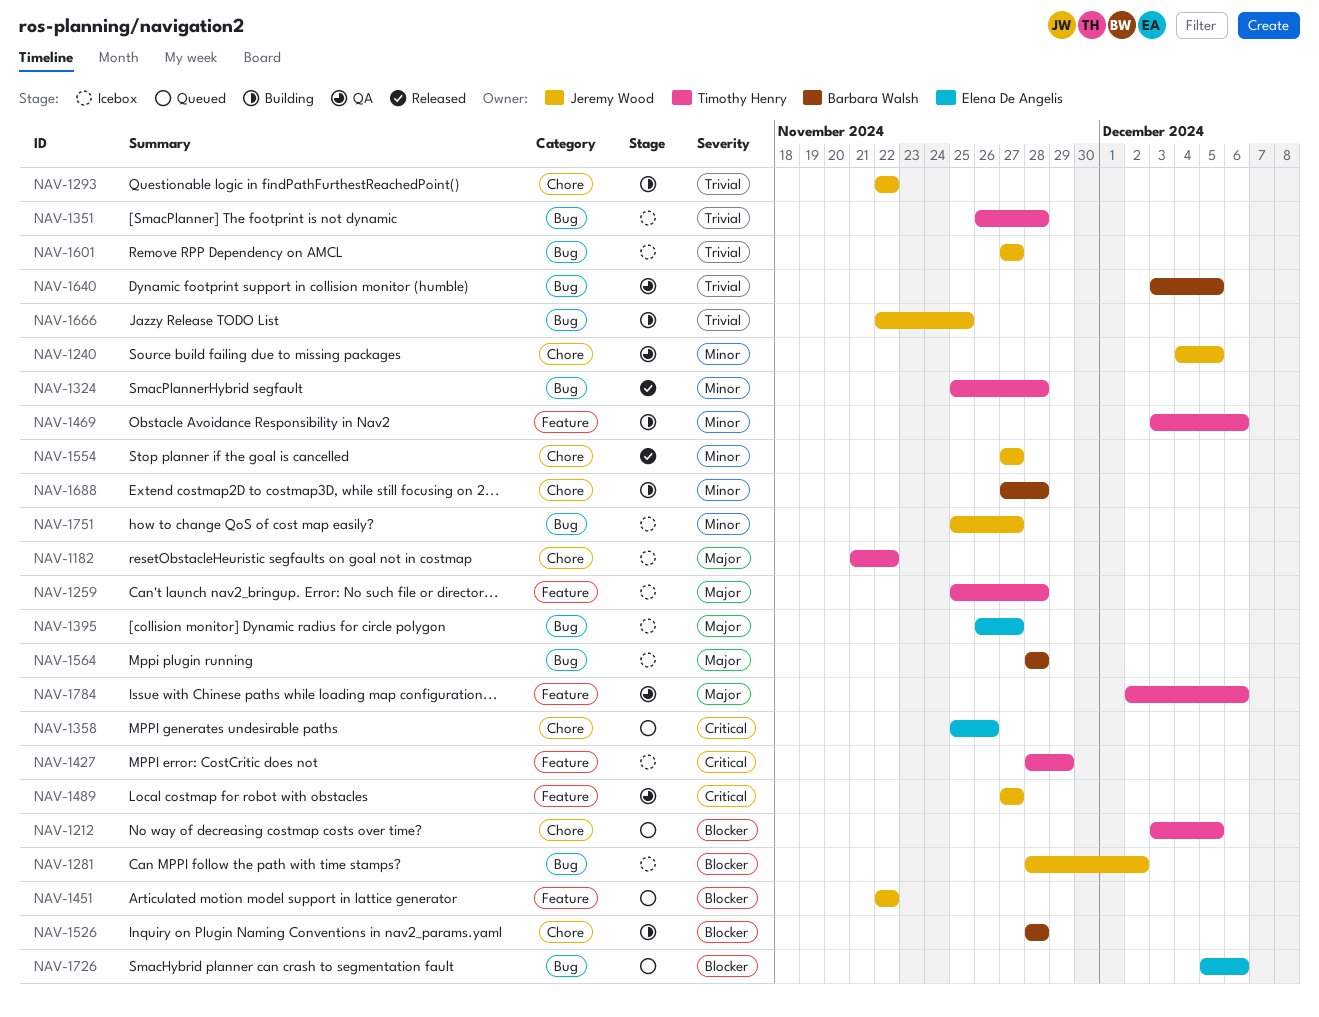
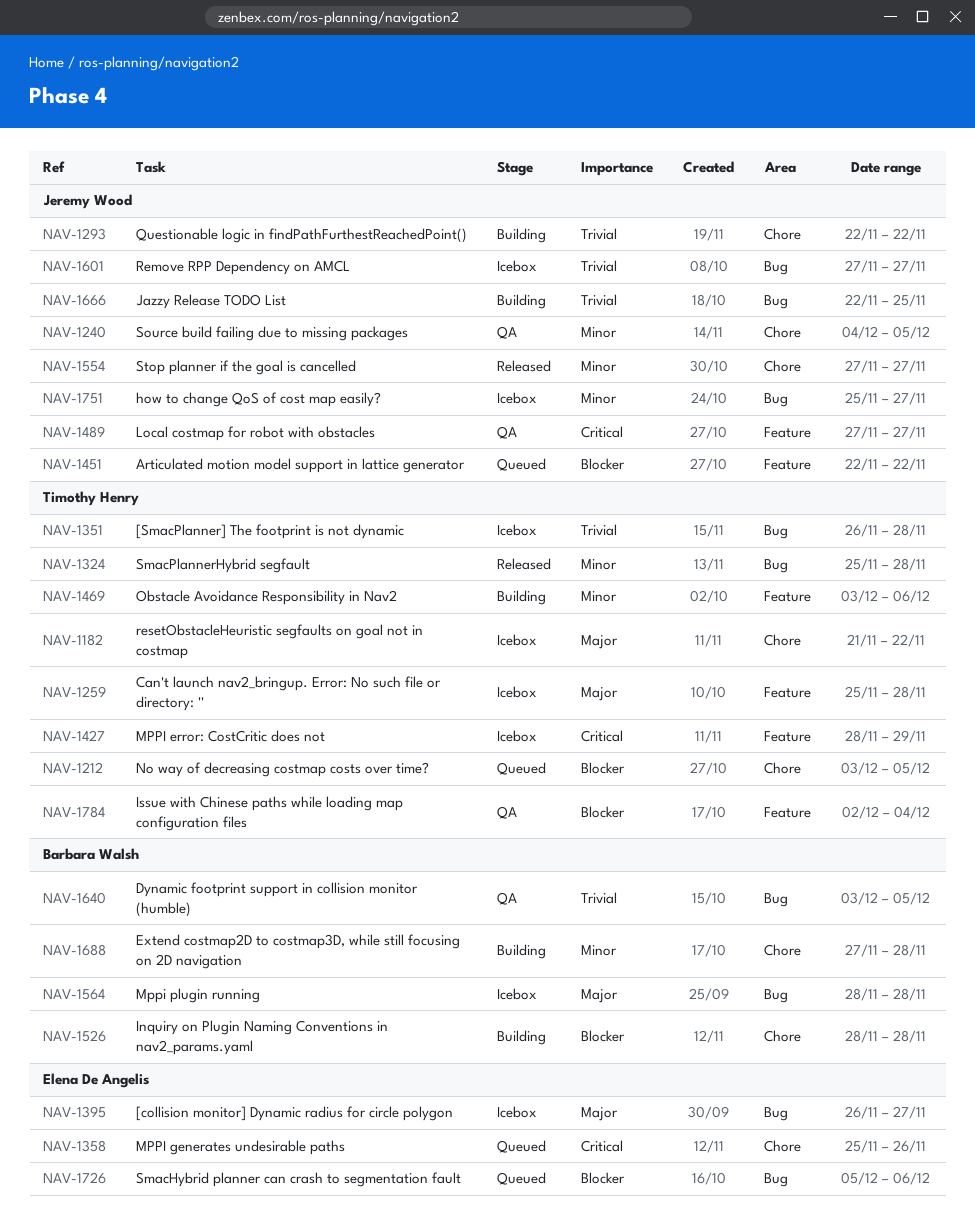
NAV-1281: present -> none
NAV-1784, priority: Major -> Blocker
NAV-1784, due: Dec 6 -> Dec 4

